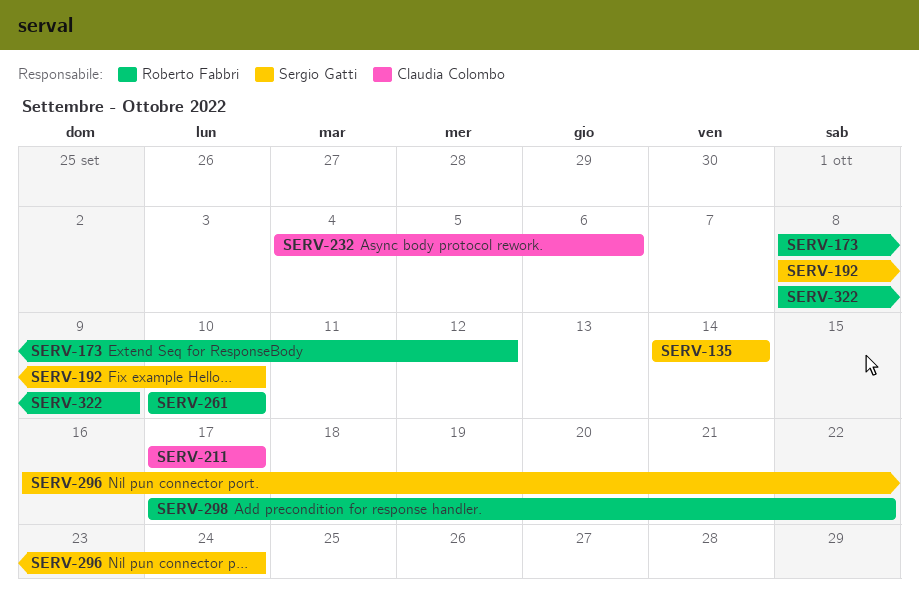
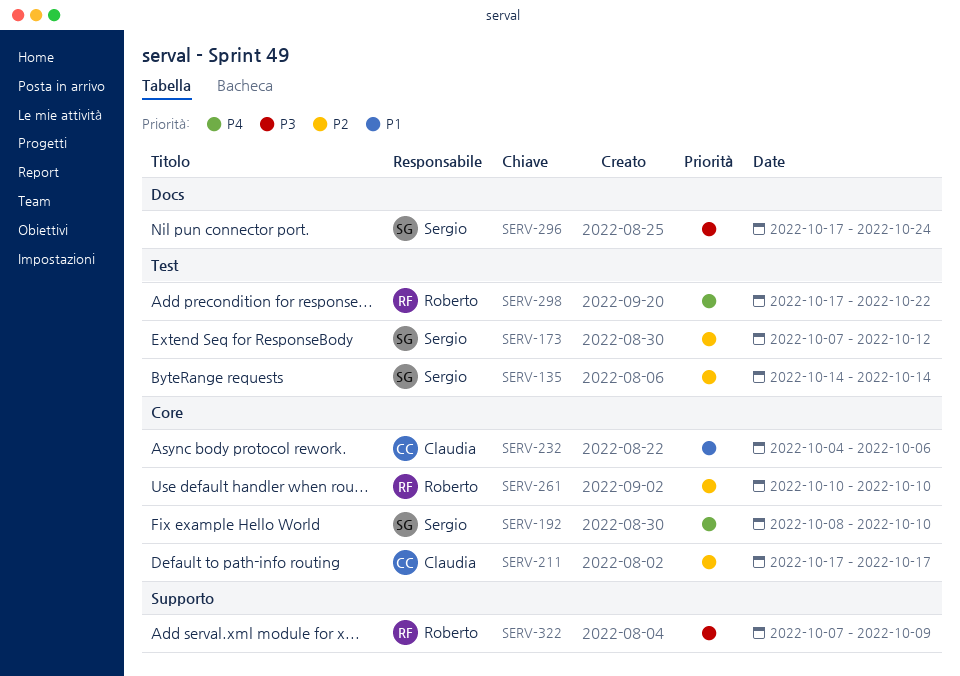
SERV-173, owner: Roberto Fabbri -> Sergio Gatti
SERV-173, start: Oct 8 -> Oct 7
SERV-296, start: Oct 16 -> Oct 17
SERV-322, start: Oct 8 -> Oct 7

